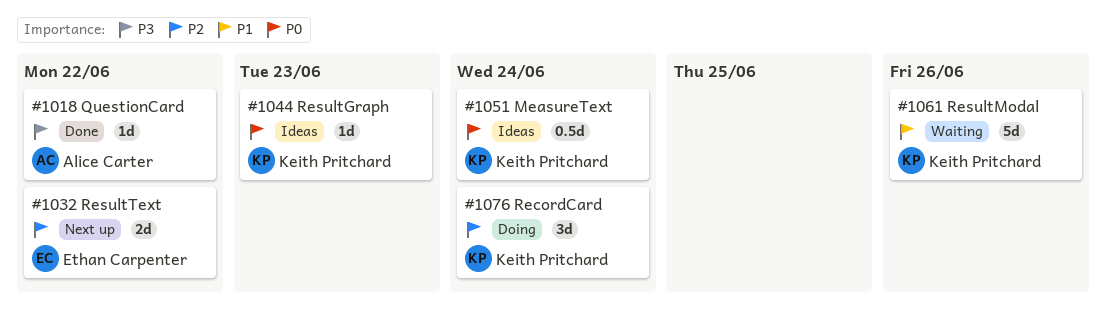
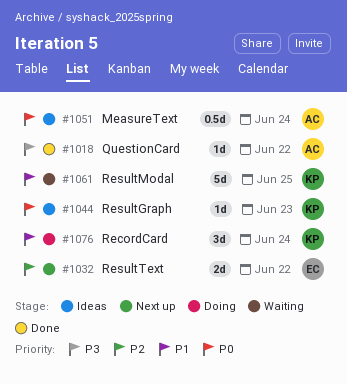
#1051, owner: Keith Pritchard -> Alice Carter
#1061, due: Jun 26 -> Jun 25
#1076, priority: P2 -> P1

